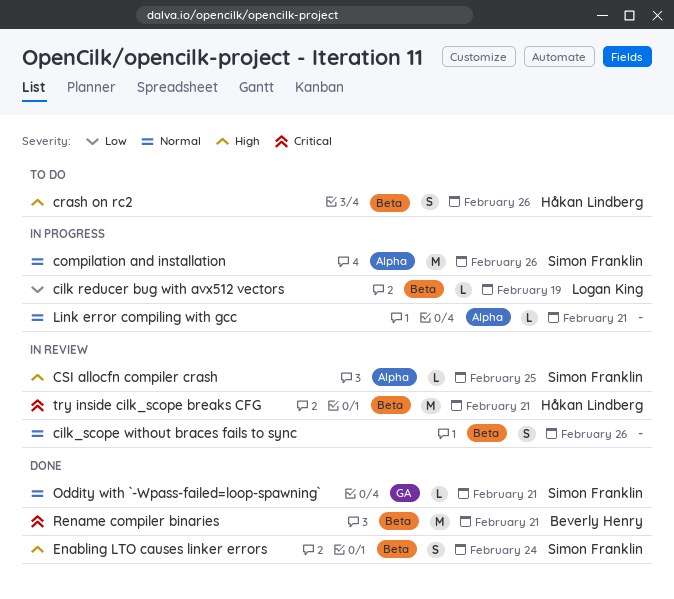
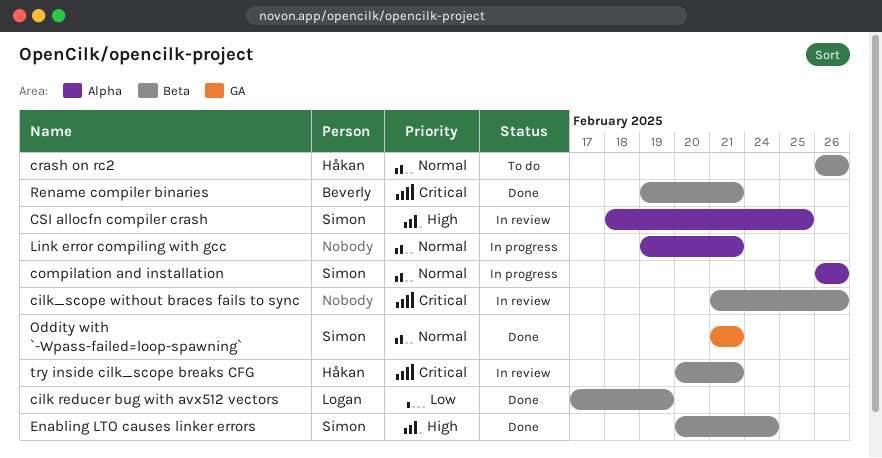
cilk reducer bug with avx512 vectors, status: In progress -> Done
cilk_scope without braces fails to sync, priority: Normal -> Critical
crash on rc2, priority: High -> Normal

